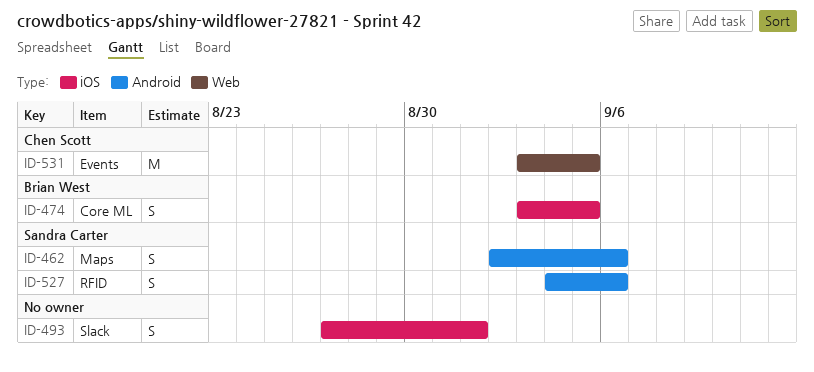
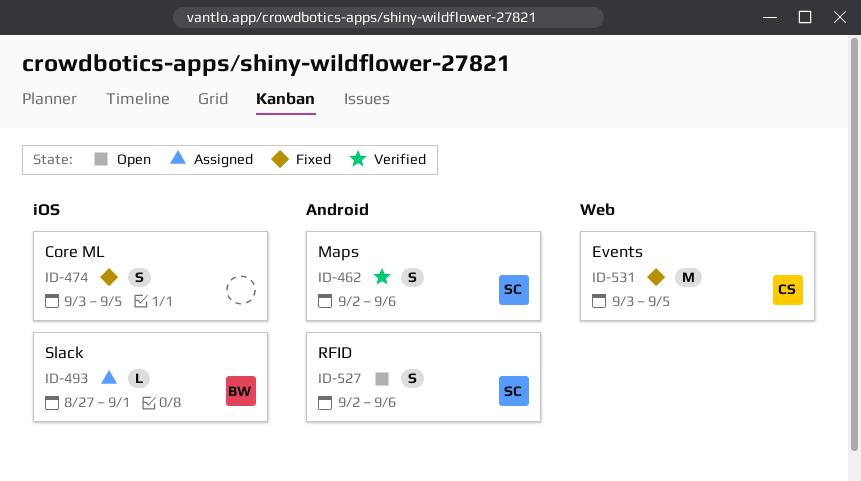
ID-474, owner: Brian West -> none
ID-493, owner: none -> Brian West
ID-493, estimate: S -> L
ID-527, start: Sep 4 -> Sep 2

